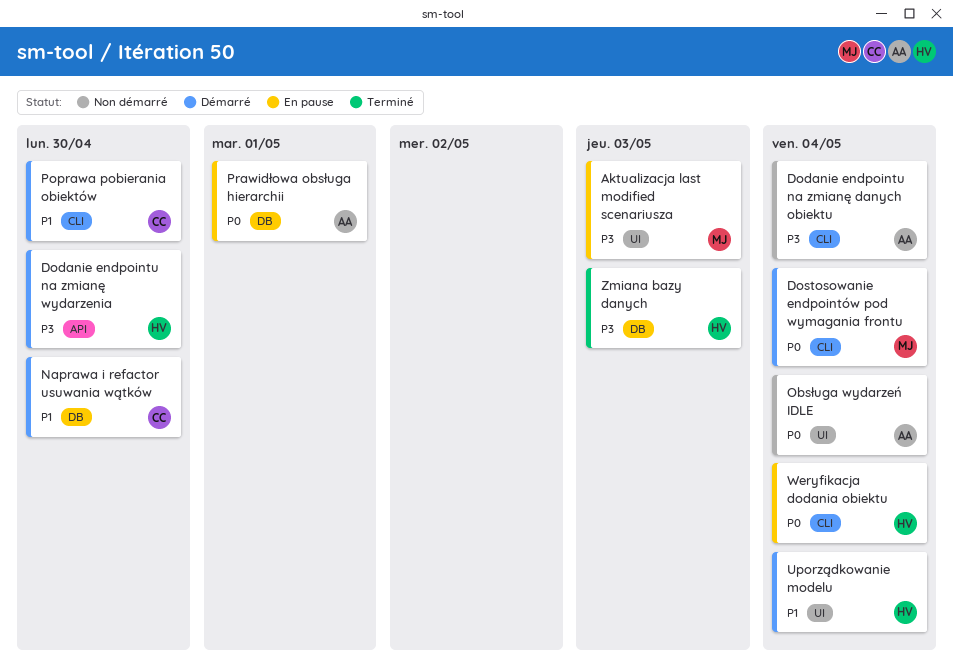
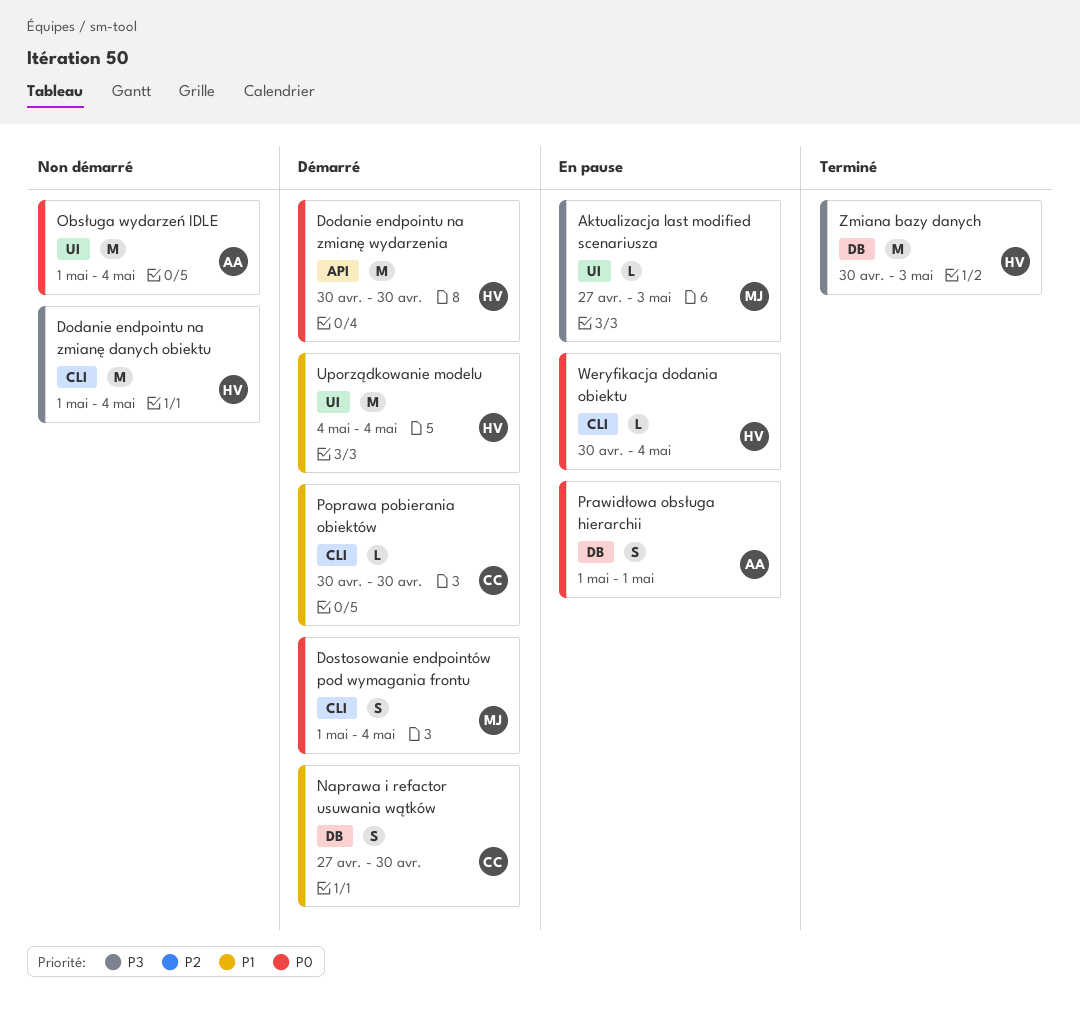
Dodanie endpointu na zmianę danych obiektu, owner: AA -> HV
Dodanie endpointu na zmianę wydarzenia, priority: P3 -> P0

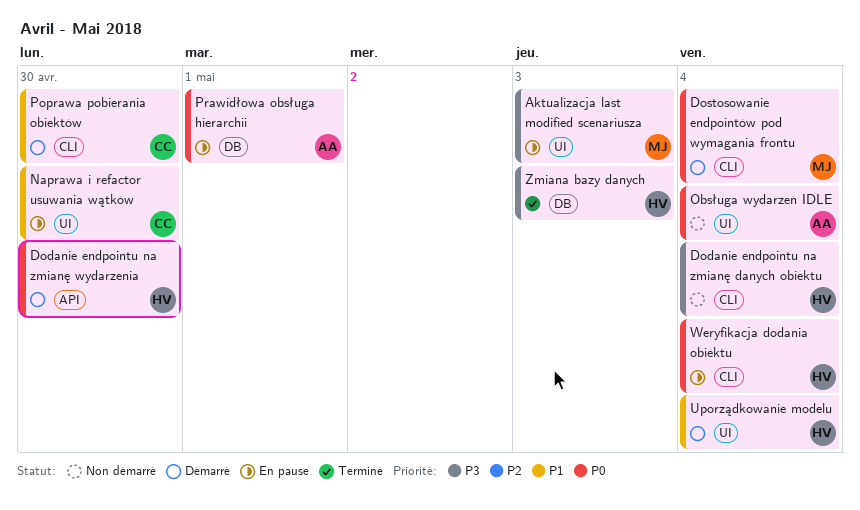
Naprawa i refactor usuwania wątków, status: Démarré -> En pause
Naprawa i refactor usuwania wątków, label: DB -> UI

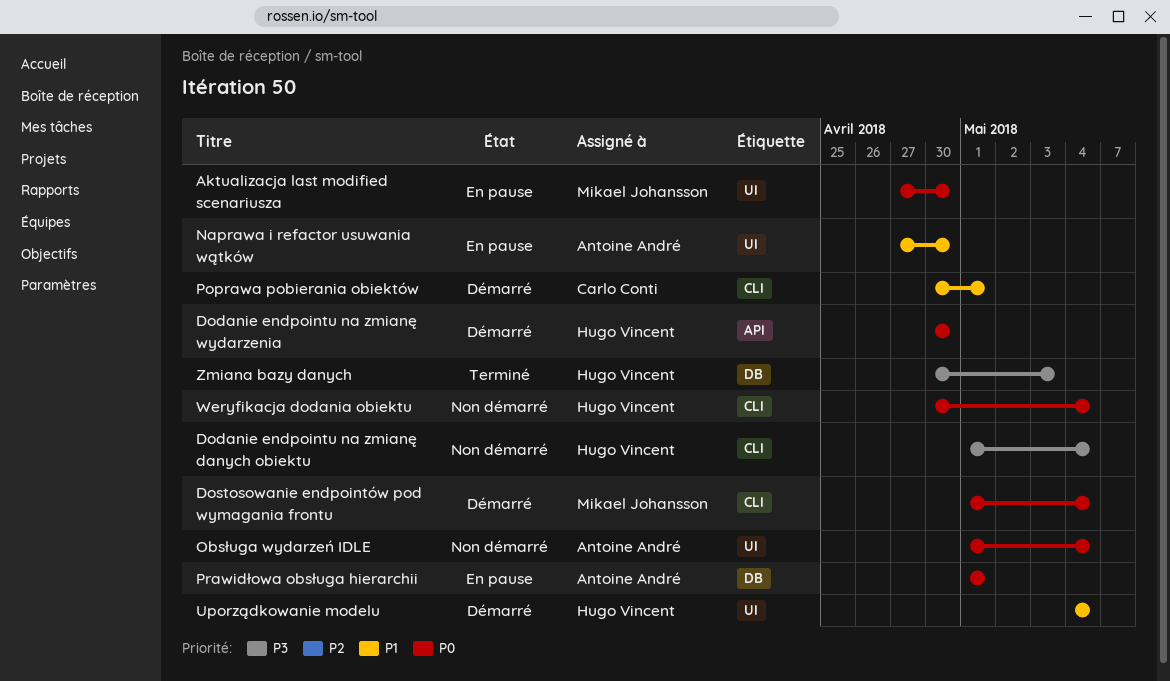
Aktualizacja last modified scenariusza, priority: P3 -> P0
Aktualizacja last modified scenariusza, due: May 3 -> Apr 30
Naprawa i refactor usuwania wątków, owner: Carlo Conti -> Antoine André
Poprawa pobierania obiektów, due: Apr 30 -> May 1
Weryfikacja dodania obiektu, status: En pause -> Non démarré

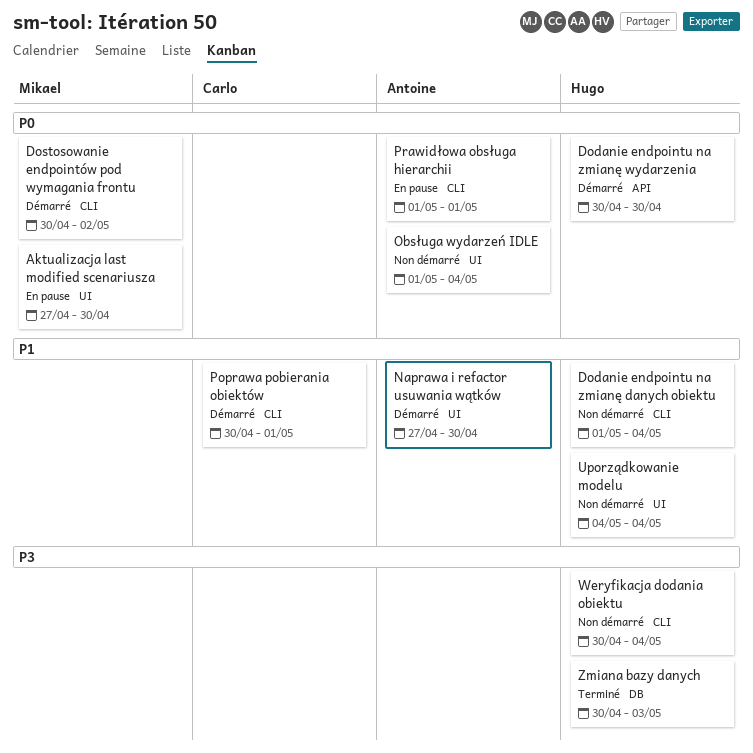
Dodanie endpointu na zmianę danych obiektu, priority: P3 -> P1
Dostosowanie endpointów pod wymagania frontu, start: May 1 -> Apr 30
Dostosowanie endpointów pod wymagania frontu, due: May 4 -> May 2
Naprawa i refactor usuwania wątków, status: En pause -> Démarré
Prawidłowa obsługa hierarchii, label: DB -> CLI
Uporządkowanie modelu, status: Démarré -> Non démarré
Weryfikacja dodania obiektu, priority: P0 -> P3

